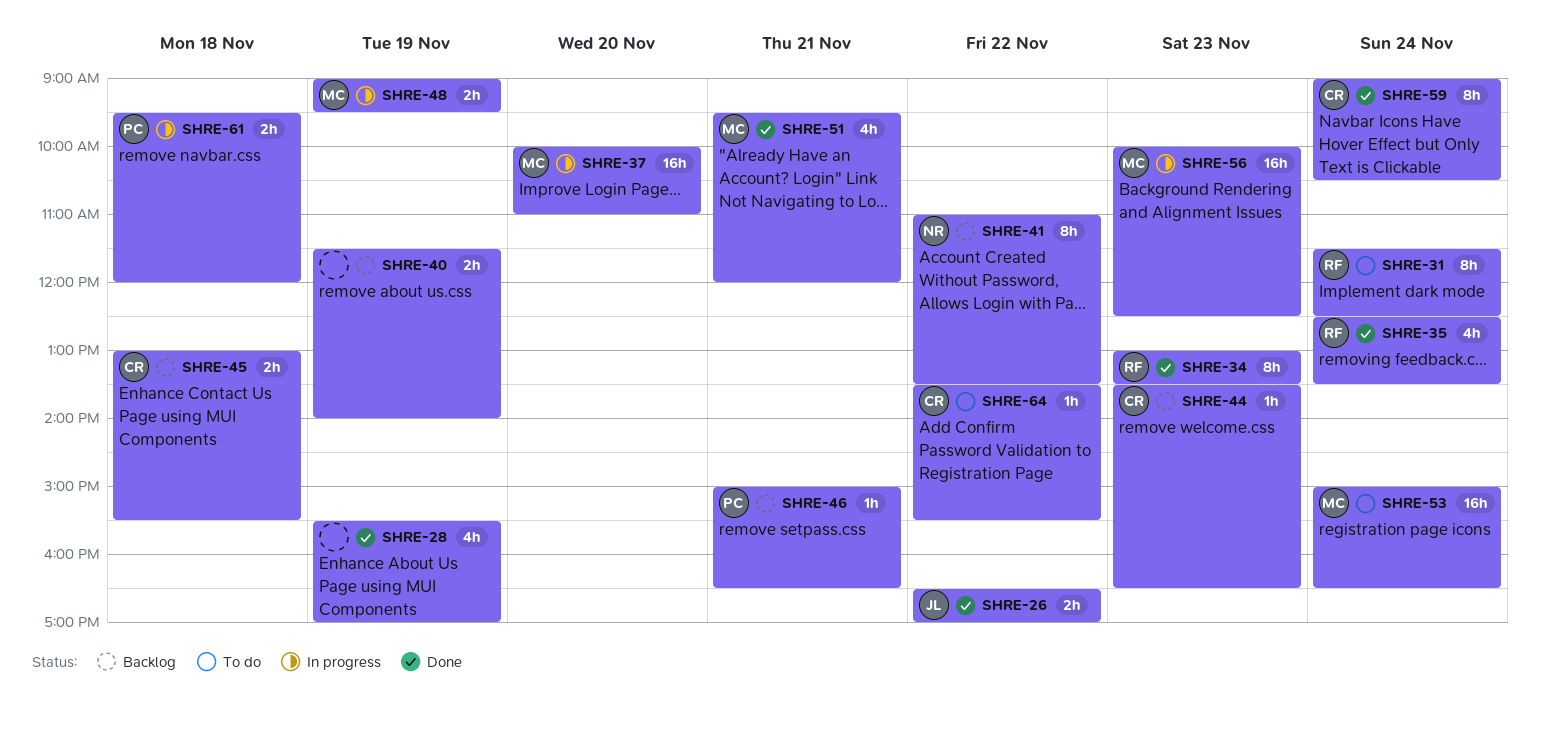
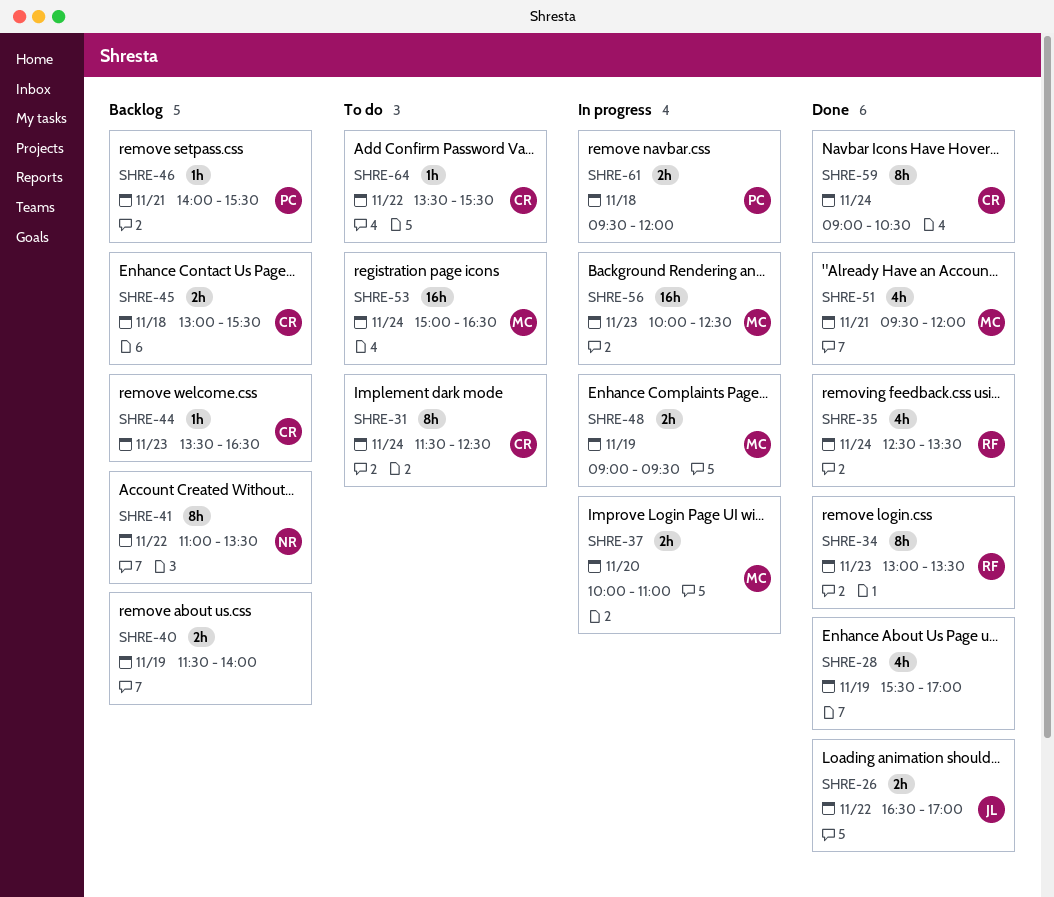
SHRE-31, owner: RF -> CR
SHRE-37, estimate: 16h -> 2h
SHRE-46, begins: 15:00 -> 14:00
SHRE-46, ends: 16:30 -> 15:30

